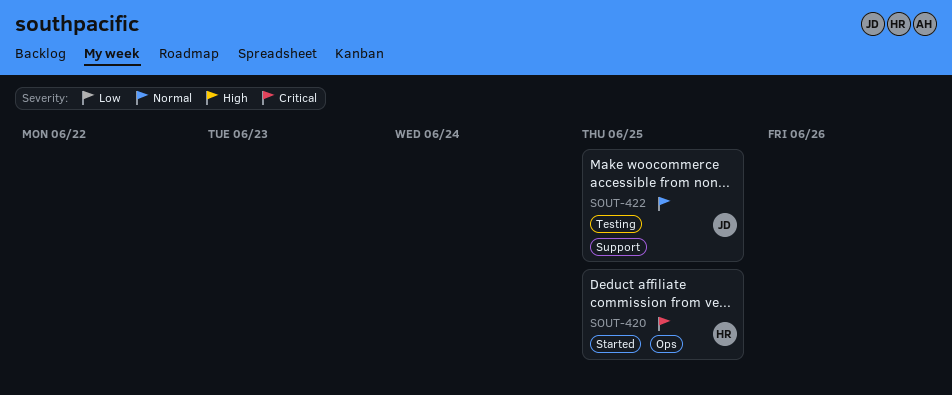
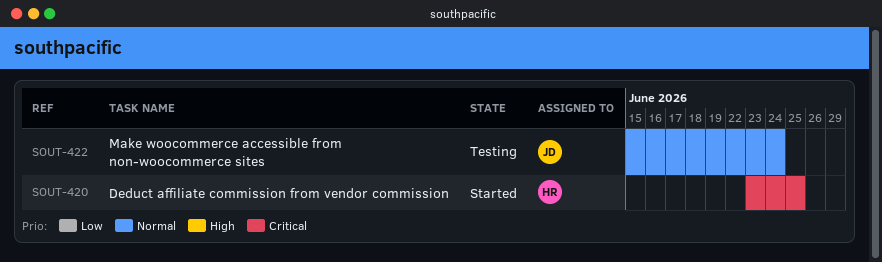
SOUT-422, due: Jun 25 -> Jun 24

